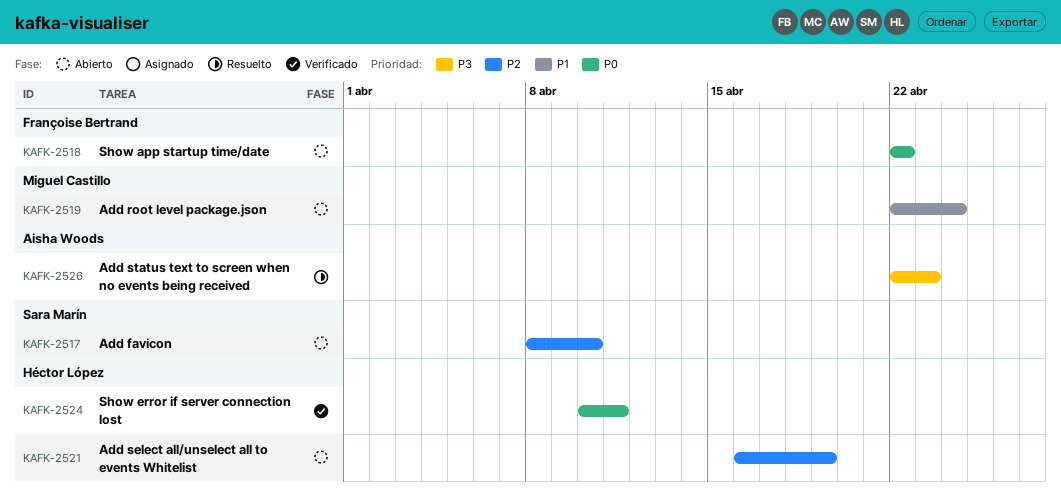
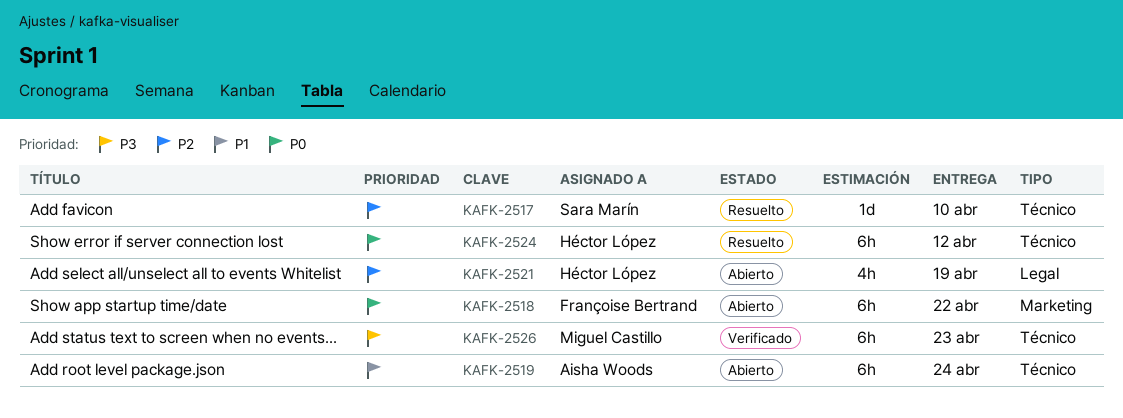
KAFK-2517, status: Abierto -> Resuelto
KAFK-2519, owner: Miguel Castillo -> Aisha Woods
KAFK-2524, status: Verificado -> Resuelto
KAFK-2524, due: Apr 11 -> Apr 12
KAFK-2526, status: Resuelto -> Verificado
KAFK-2526, owner: Aisha Woods -> Miguel Castillo

